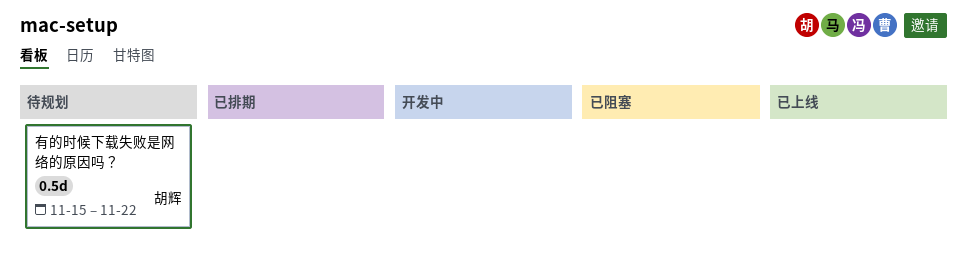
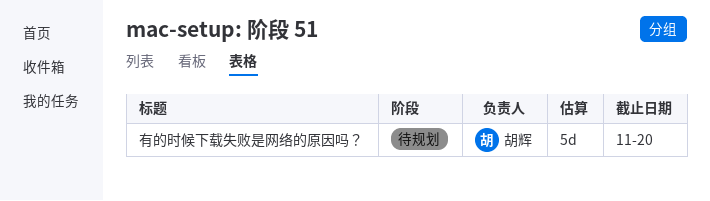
有的时候下载失败是网络的原因吗？, estimate: 0.5d -> 5d
有的时候下载失败是网络的原因吗？, due: Nov 22 -> Nov 20

